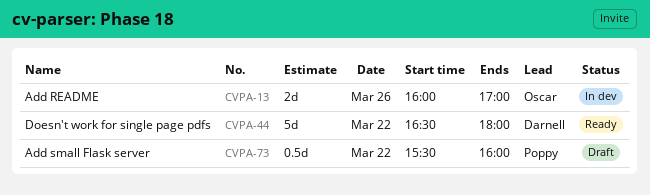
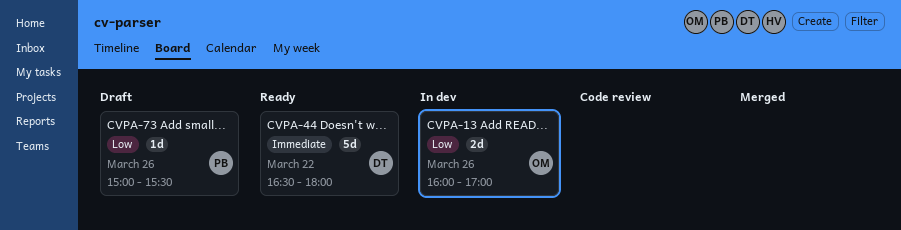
CVPA-73, estimate: 0.5d -> 1d
CVPA-73, day: Mar 22 -> Mar 26
CVPA-73, begins: 15:30 -> 15:00
CVPA-73, ends: 16:00 -> 15:30

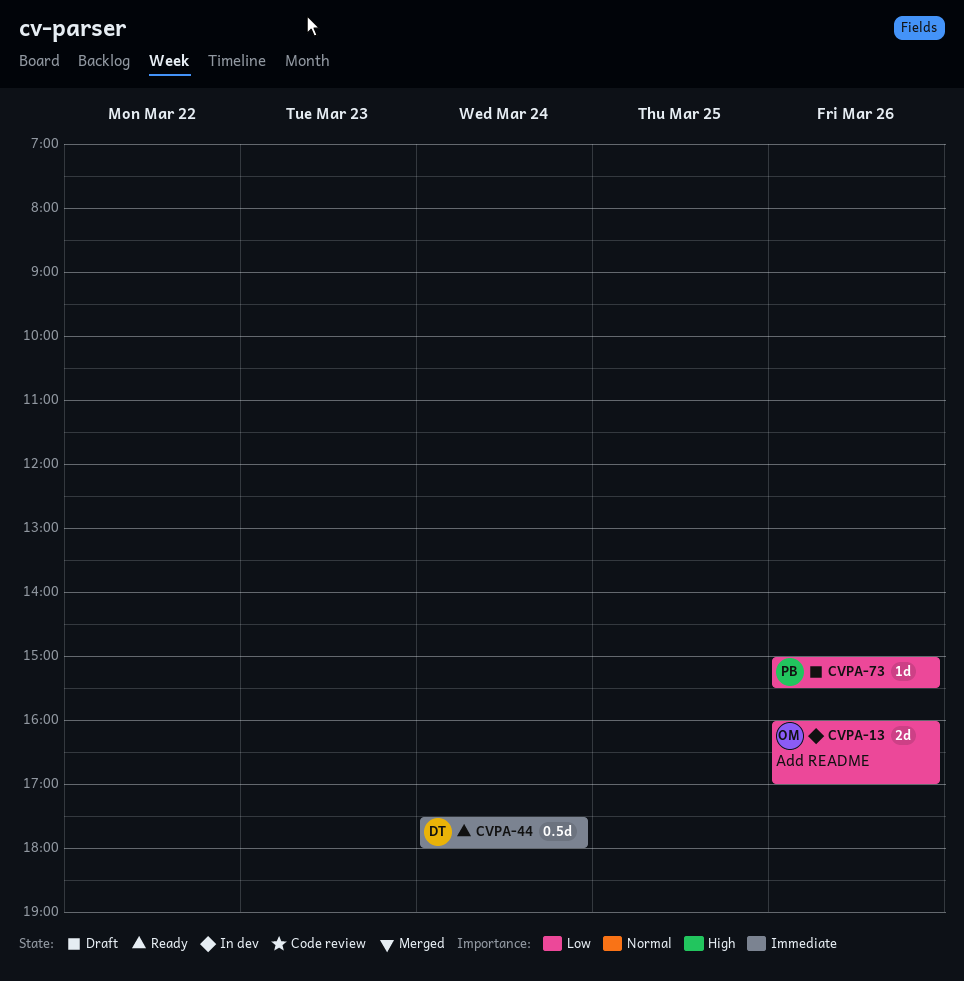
CVPA-44, estimate: 5d -> 0.5d
CVPA-44, day: Mar 22 -> Mar 24
CVPA-44, begins: 16:30 -> 17:30

